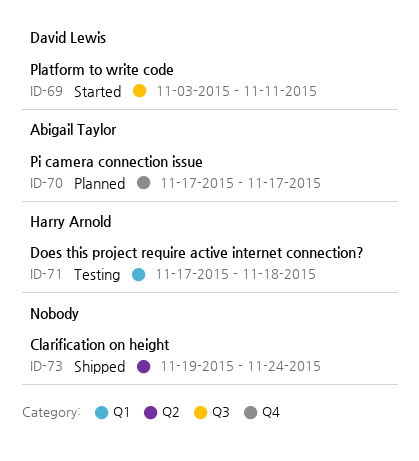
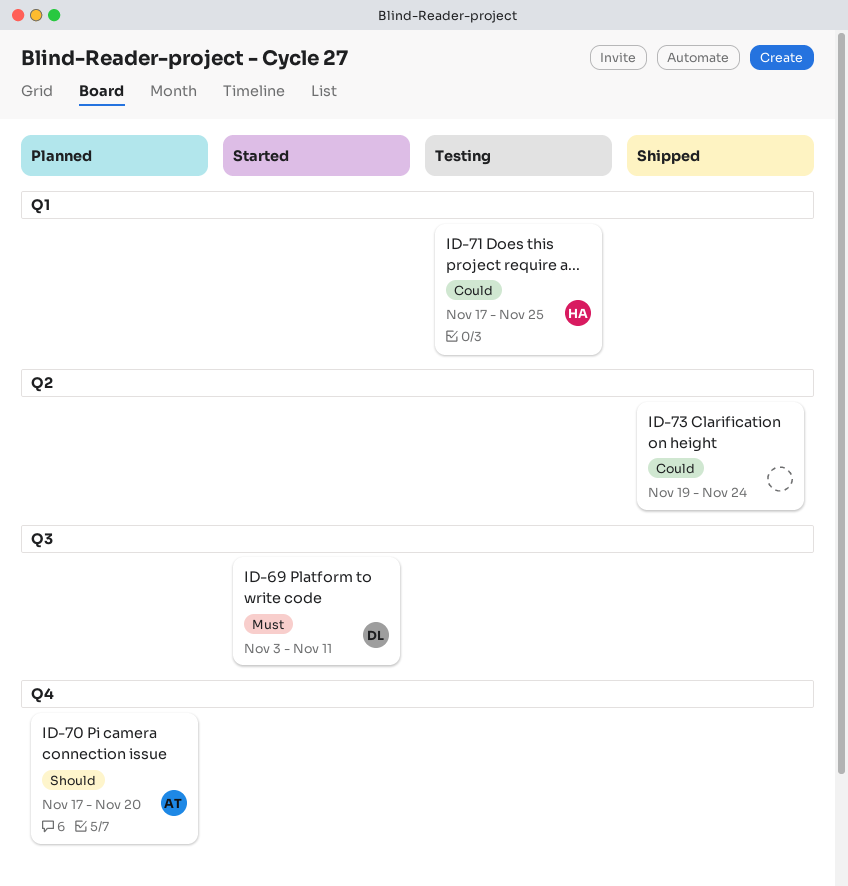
ID-70, due: Nov 17 -> Nov 20
ID-71, due: Nov 18 -> Nov 25

